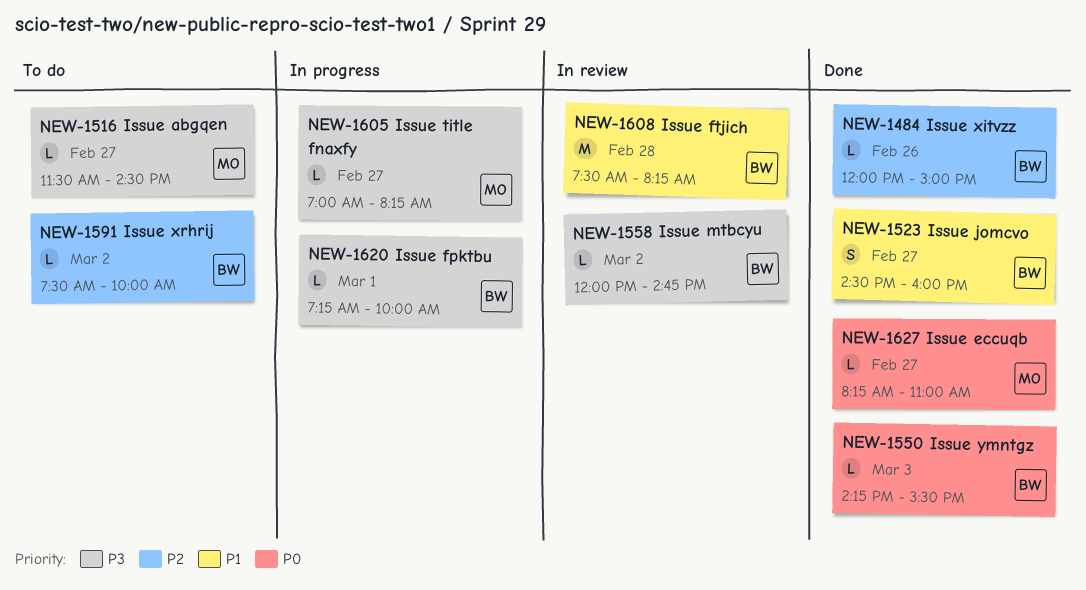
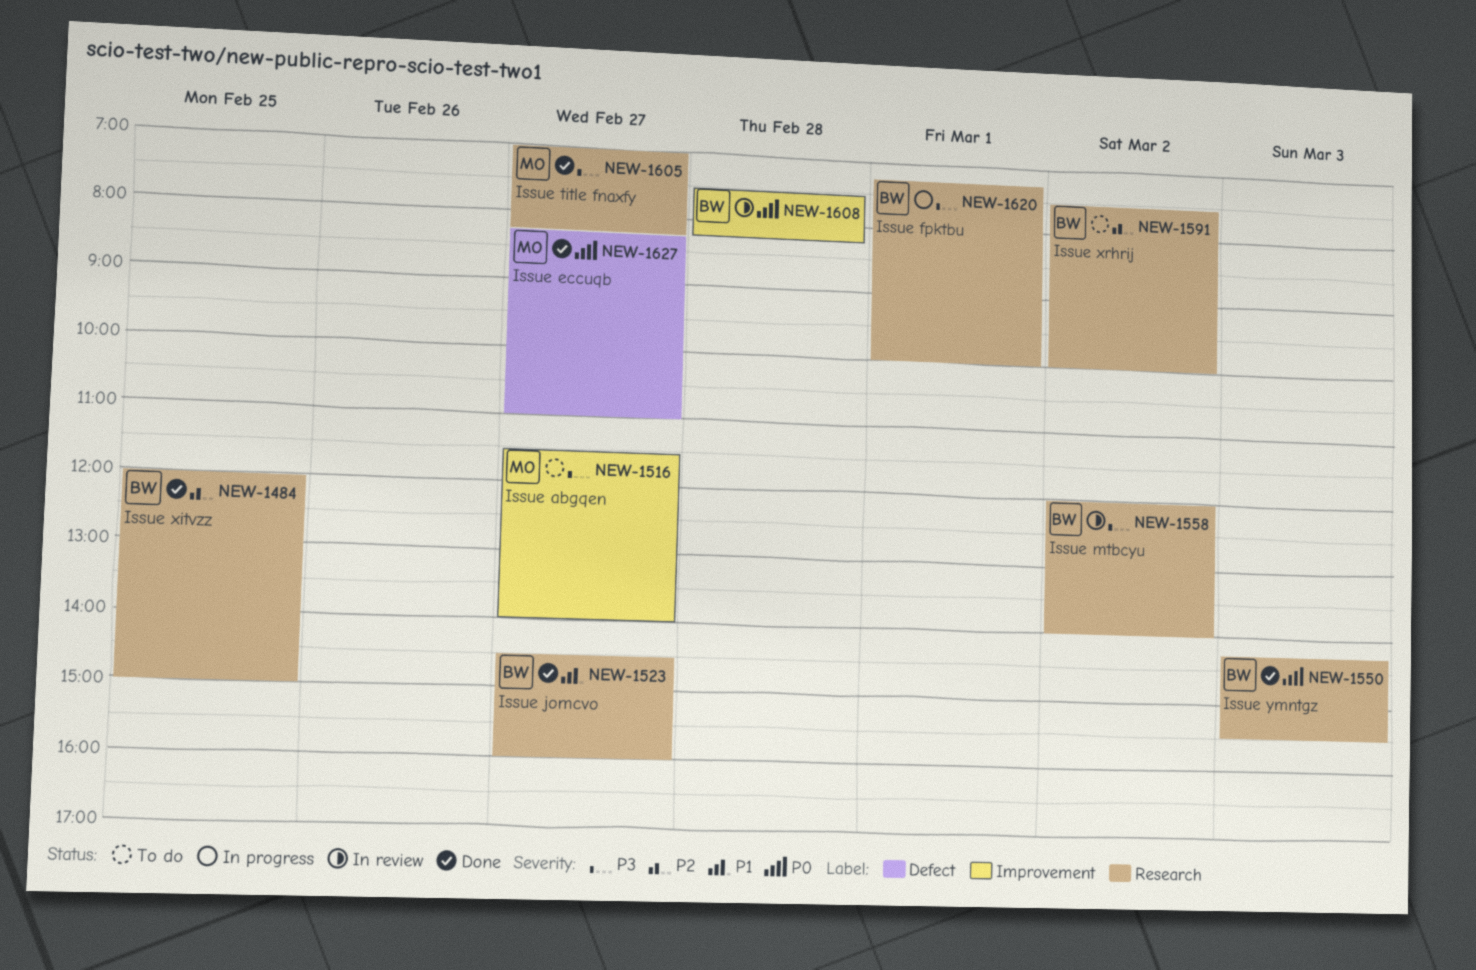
NEW-1484, day: Feb 26 -> Feb 25
NEW-1516, ends: 14:30 -> 14:00
NEW-1558, ends: 14:45 -> 14:00
NEW-1605, status: In progress -> Done
NEW-1608, priority: P1 -> P0

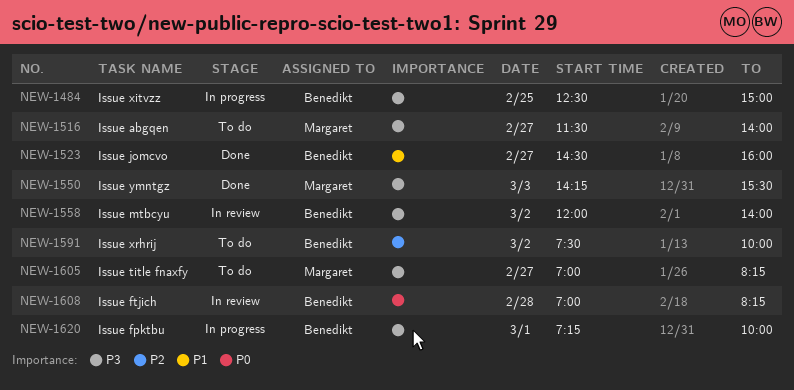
NEW-1484, status: Done -> In progress
NEW-1484, priority: P2 -> P3
NEW-1484, begins: 12:00 -> 12:30
NEW-1550, owner: Benedikt -> Margaret
NEW-1550, priority: P0 -> P3
NEW-1605, status: Done -> To do
NEW-1608, begins: 07:30 -> 07:00
NEW-1627: present -> none

